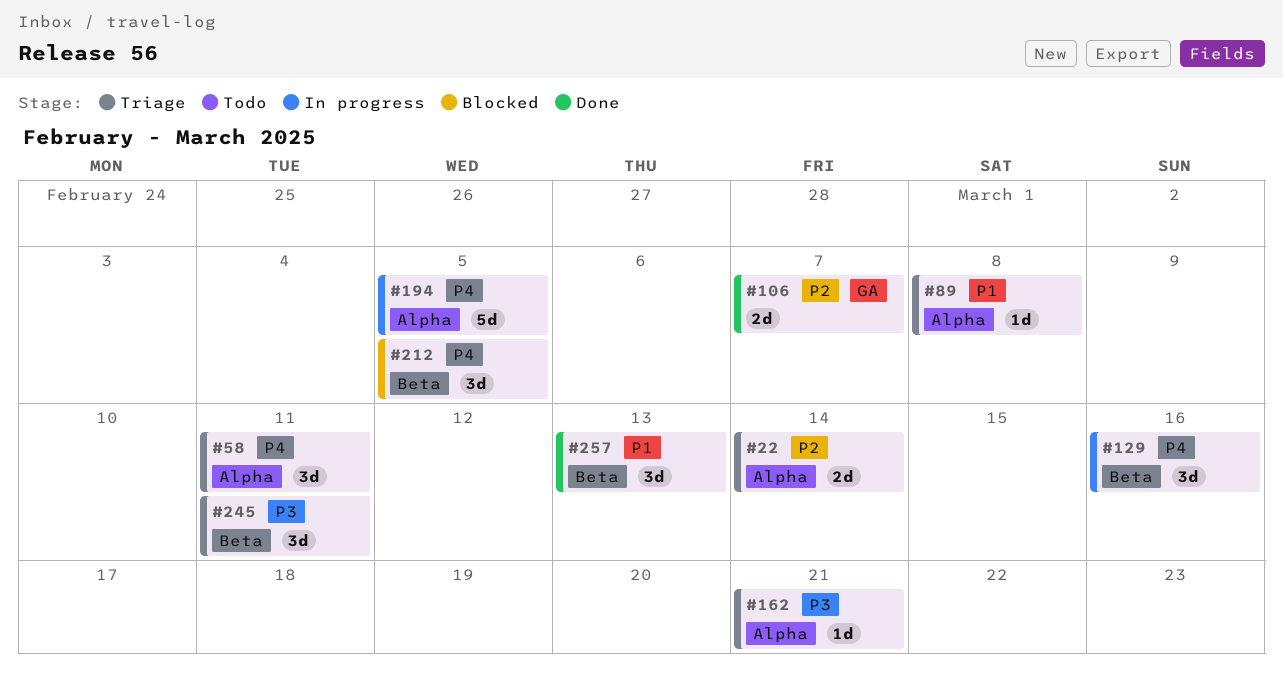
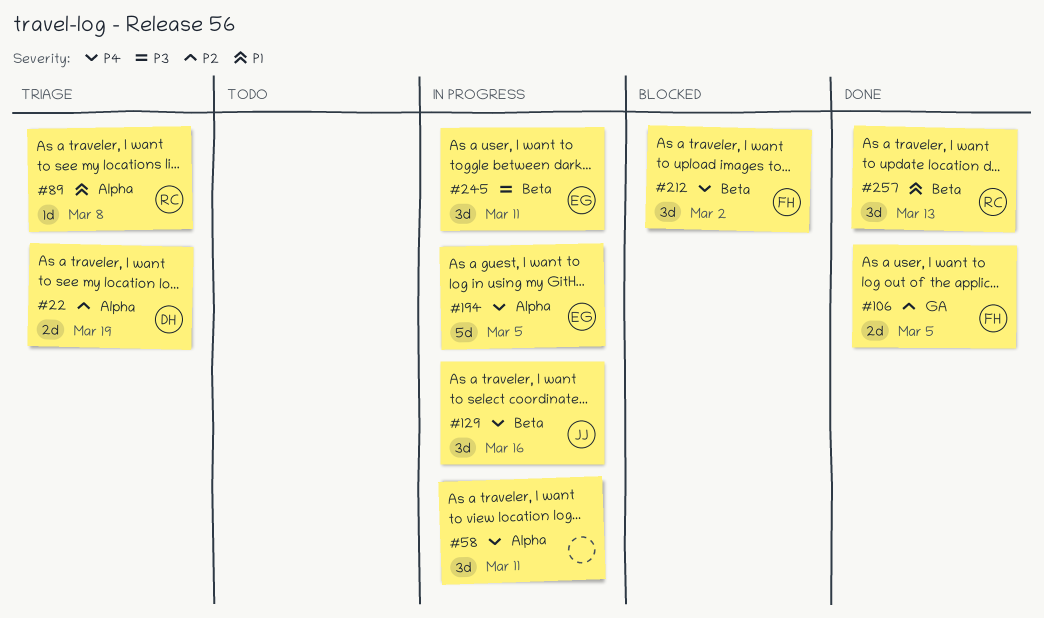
#22, due: Mar 14 -> Mar 19
#58, status: Triage -> In progress
#106, due: Mar 7 -> Mar 5
#162: present -> none
#212, due: Mar 5 -> Mar 2
#245, status: Triage -> In progress

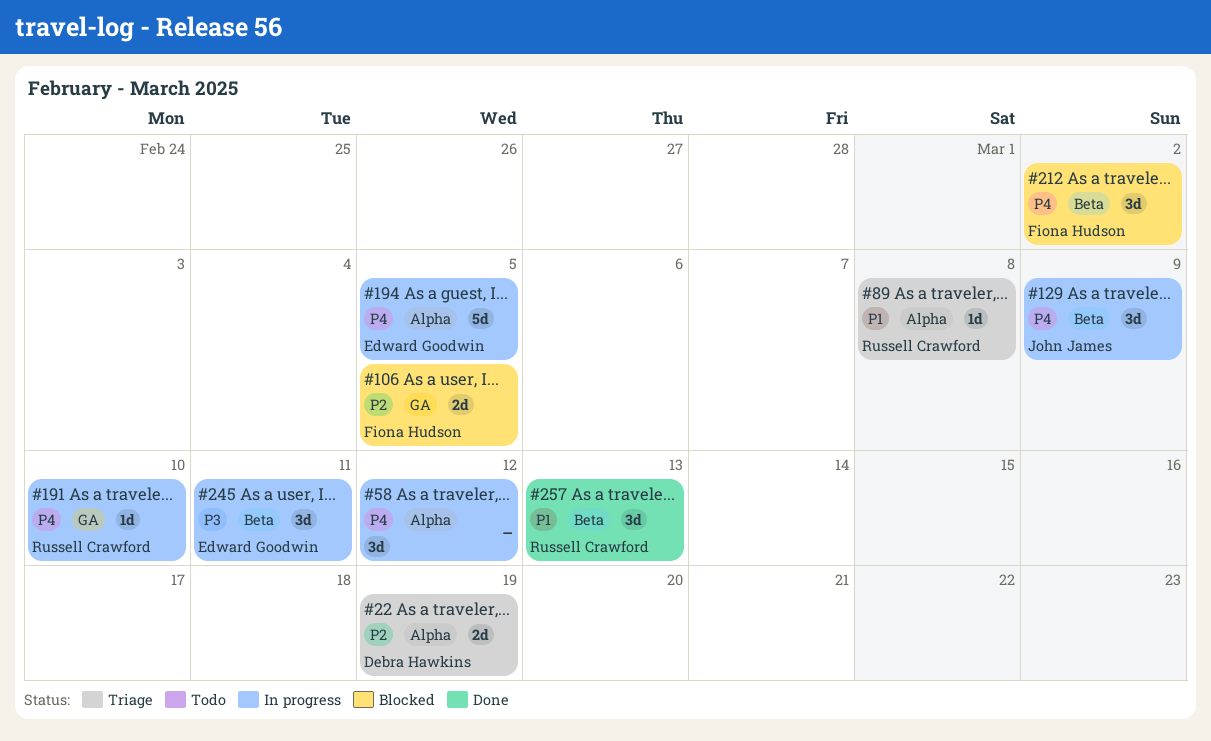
#58, due: Mar 11 -> Mar 12
#106, status: Done -> Blocked
#129, due: Mar 16 -> Mar 9
#191: none -> present

